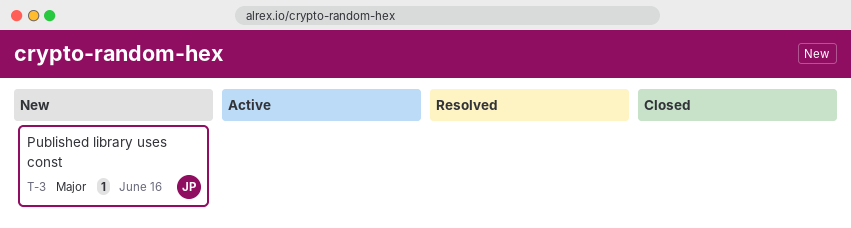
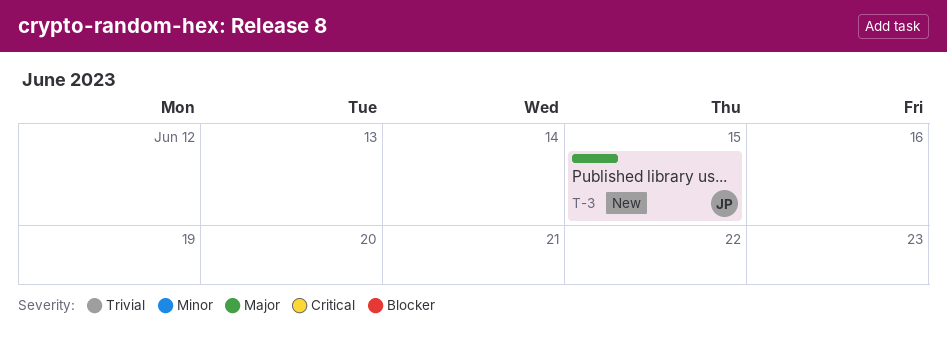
T-3, due: Jun 16 -> Jun 15

